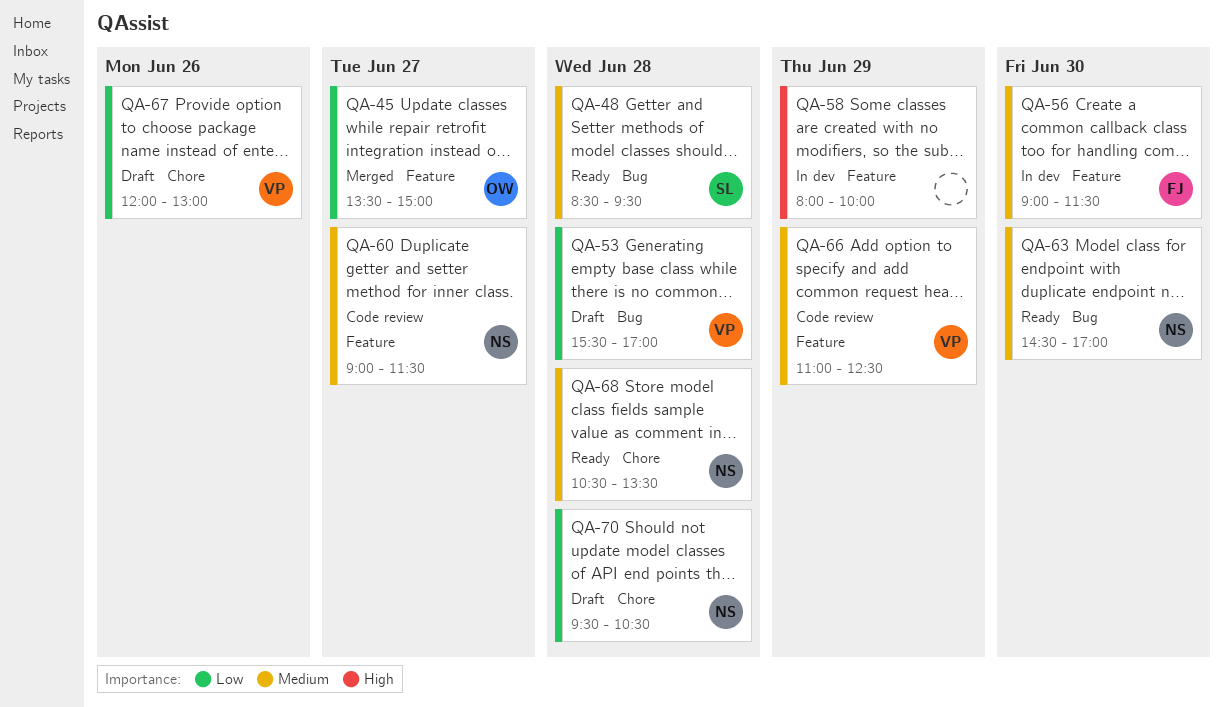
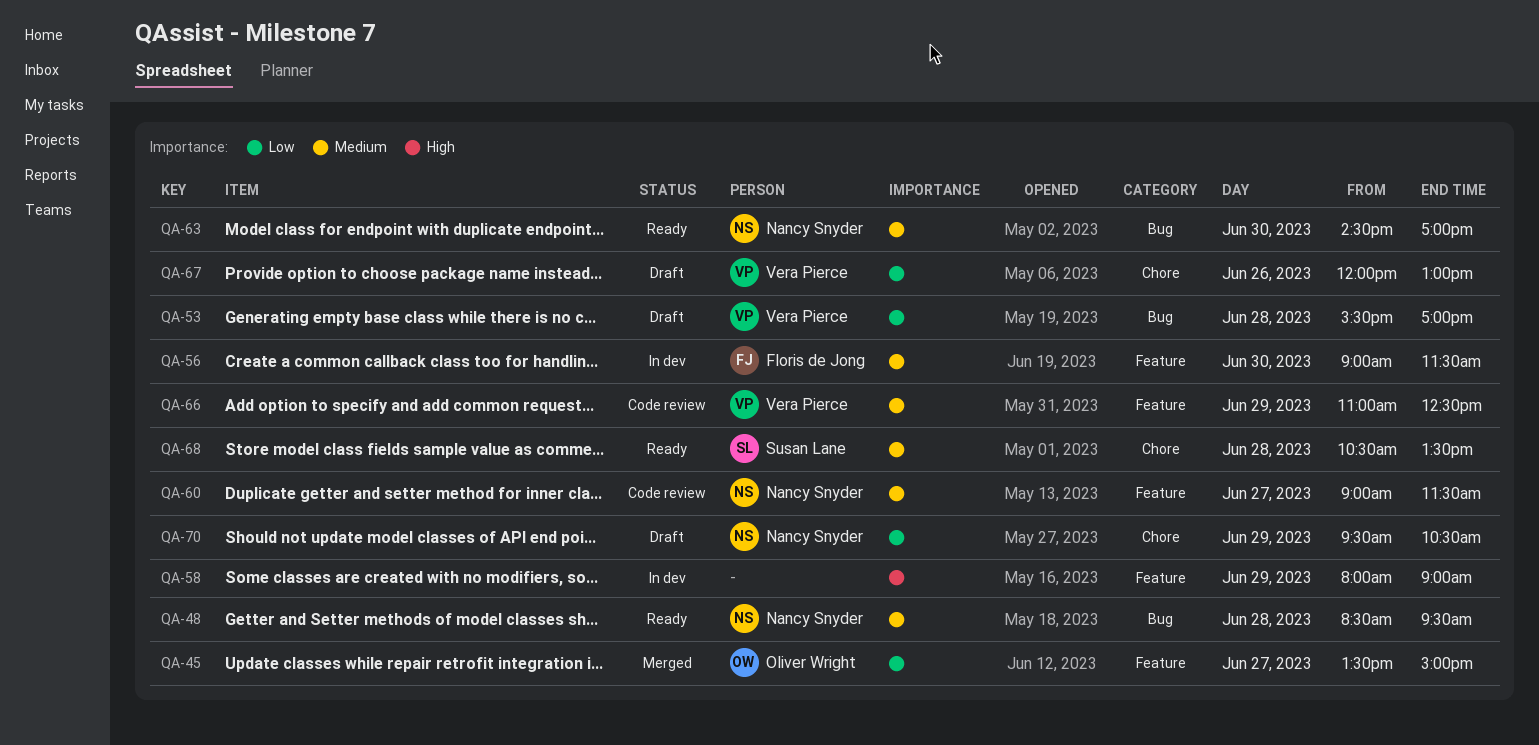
QA-48, owner: Susan Lane -> Nancy Snyder
QA-58, ends: 10:00 -> 09:00
QA-68, owner: Nancy Snyder -> Susan Lane
QA-70, day: Jun 28 -> Jun 29

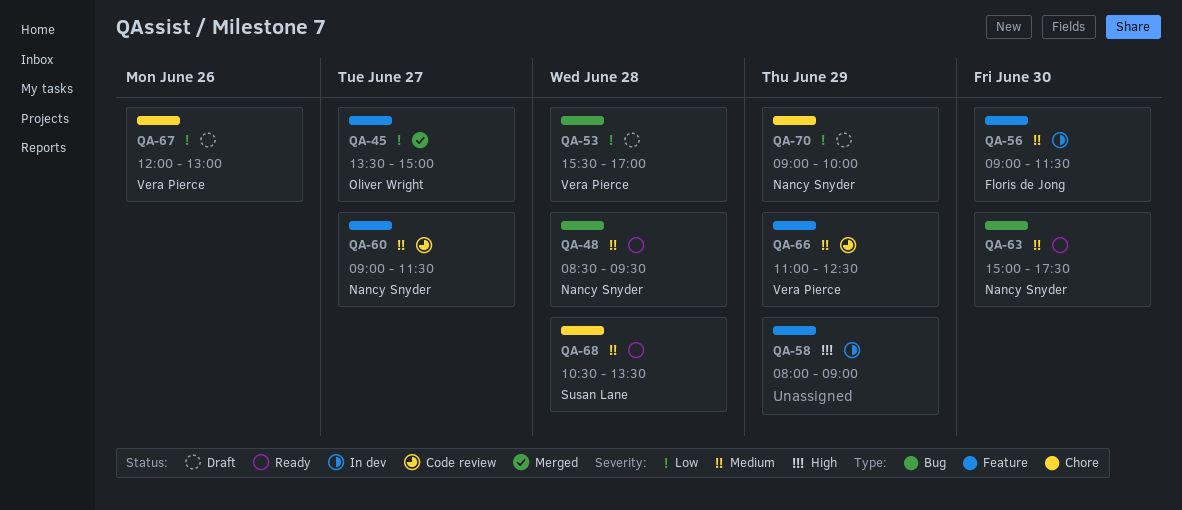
QA-63, begins: 14:30 -> 15:00
QA-63, ends: 17:00 -> 17:30
QA-70, begins: 09:30 -> 09:00
QA-70, ends: 10:30 -> 10:00

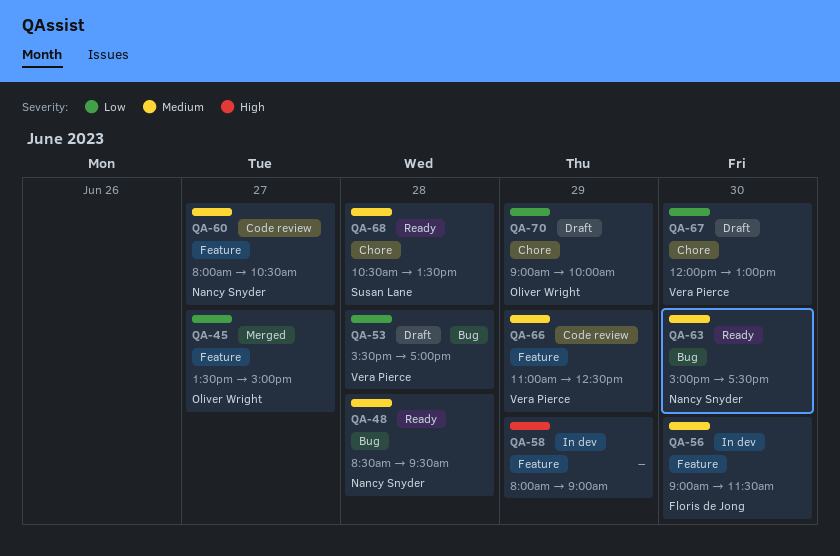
QA-60, begins: 09:00 -> 08:00
QA-60, ends: 11:30 -> 10:30
QA-67, day: Jun 26 -> Jun 30
QA-70, owner: Nancy Snyder -> Oliver Wright

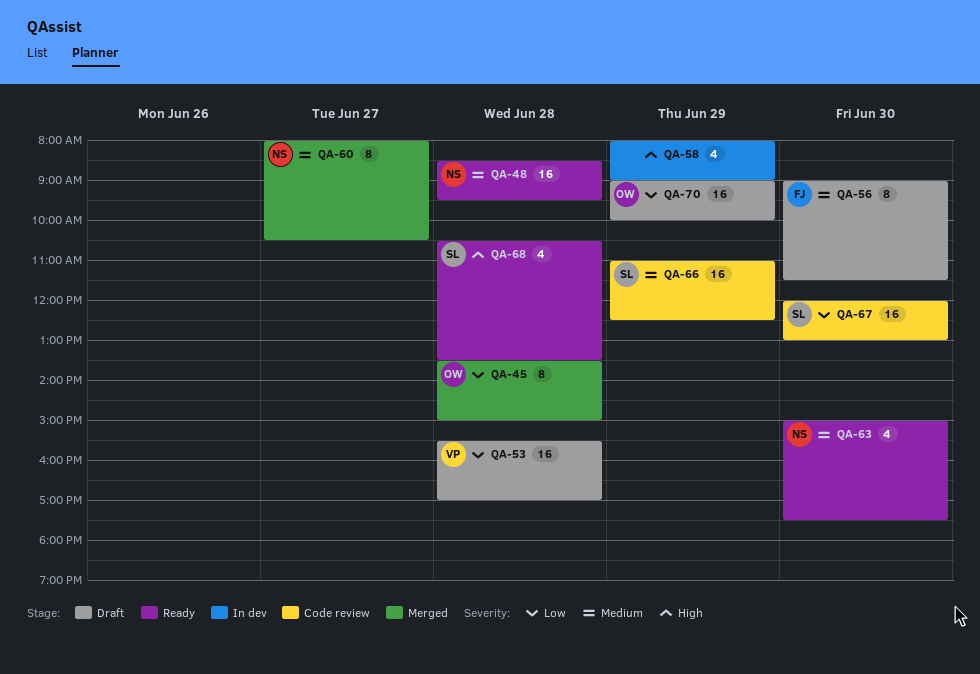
QA-45, day: Jun 27 -> Jun 28
QA-56, status: In dev -> Draft
QA-60, status: Code review -> Merged
QA-66, owner: Vera Pierce -> Susan Lane
QA-67, status: Draft -> Code review
QA-67, owner: Vera Pierce -> Susan Lane
QA-68, priority: Medium -> High

